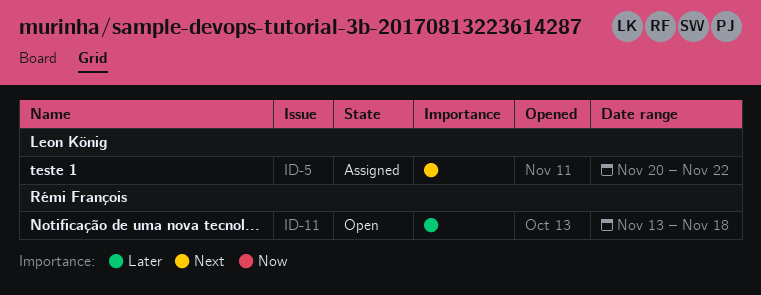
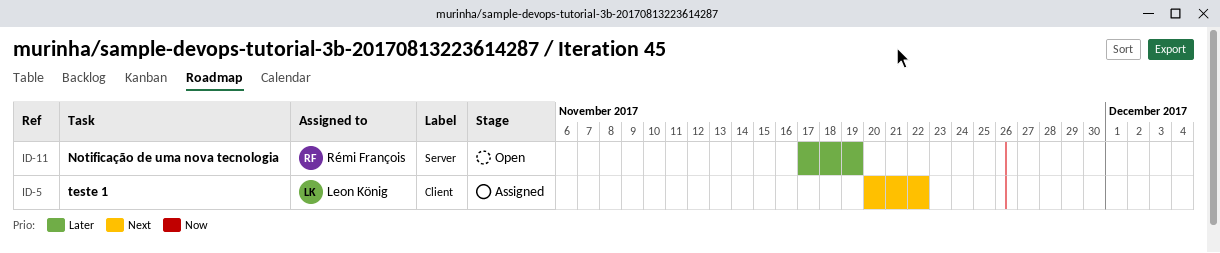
ID-11, start: Nov 13 -> Nov 17
ID-11, due: Nov 18 -> Nov 19

